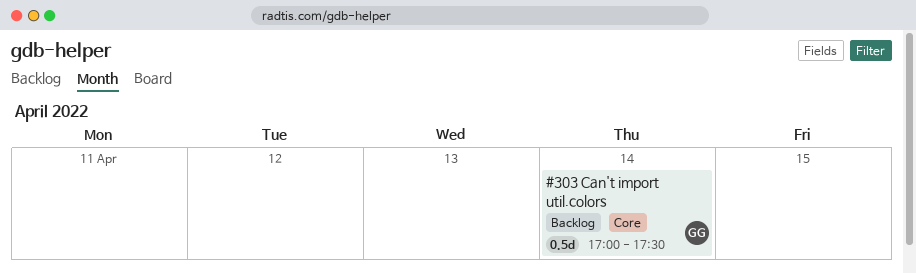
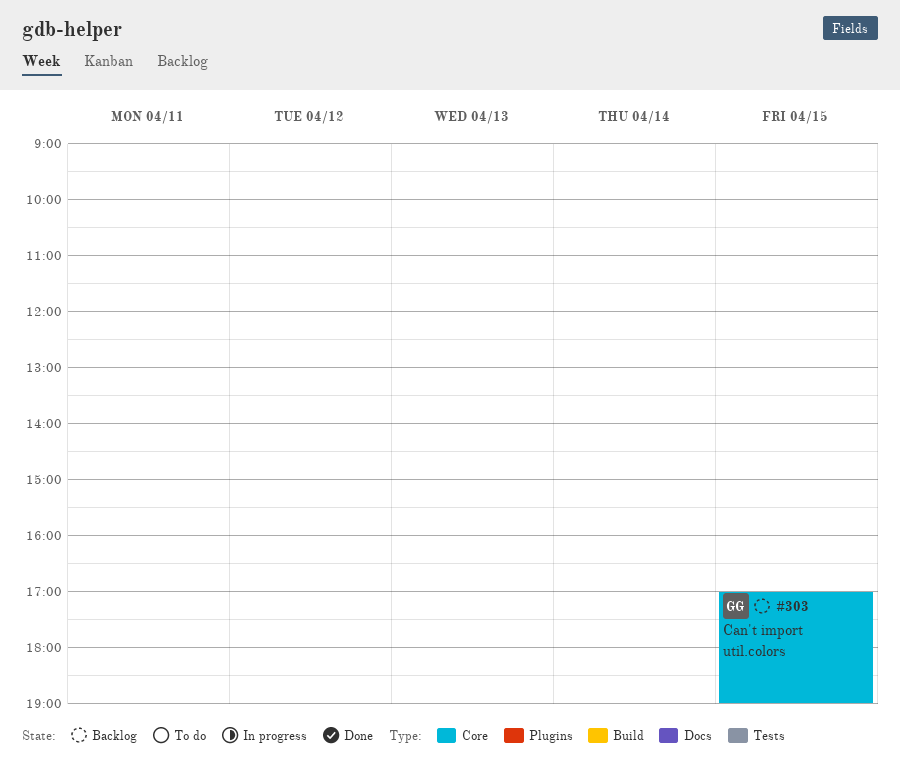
#303, day: Apr 14 -> Apr 15
#303, ends: 17:30 -> 19:00

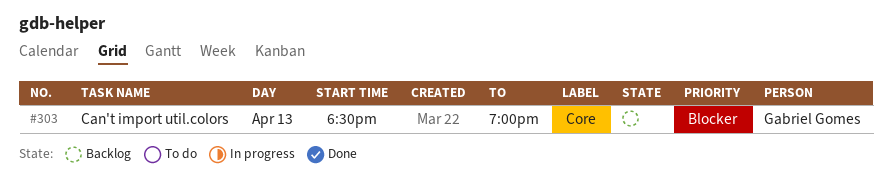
#303, day: Apr 15 -> Apr 13
#303, begins: 17:00 -> 18:30

